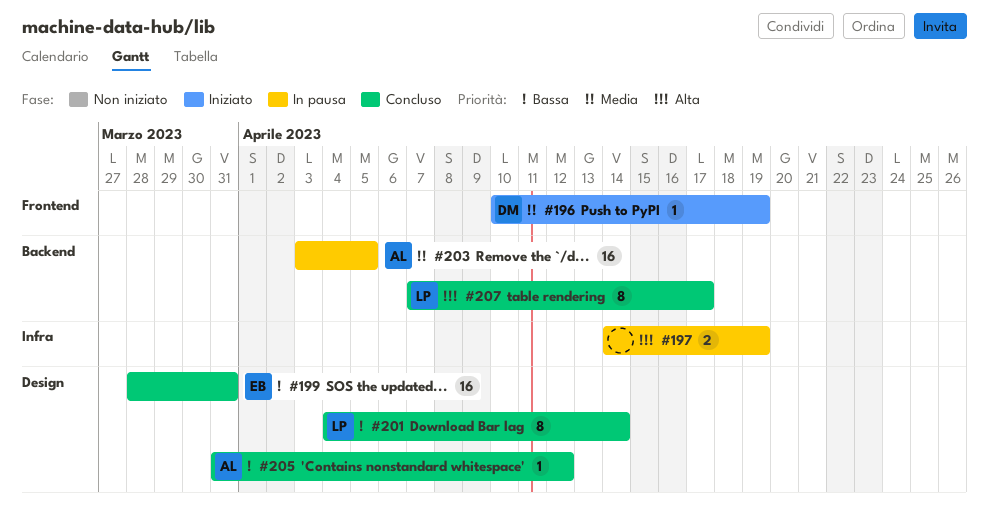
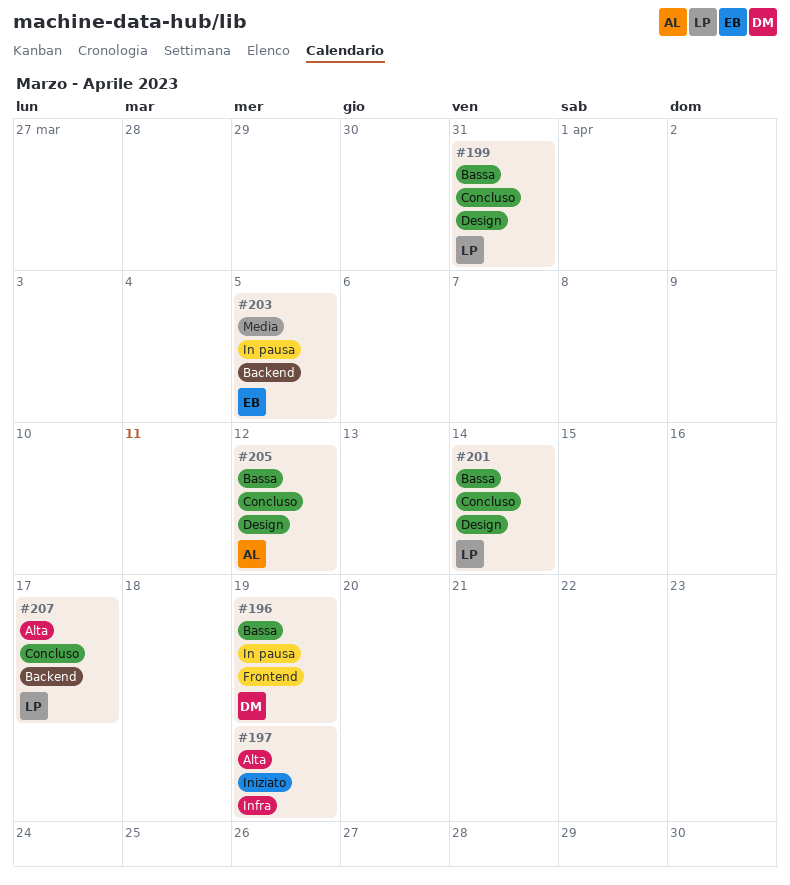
#196, status: Iniziato -> In pausa
#196, priority: Media -> Bassa
#197, status: In pausa -> Iniziato
#199, owner: EB -> LP
#203, owner: AL -> EB

